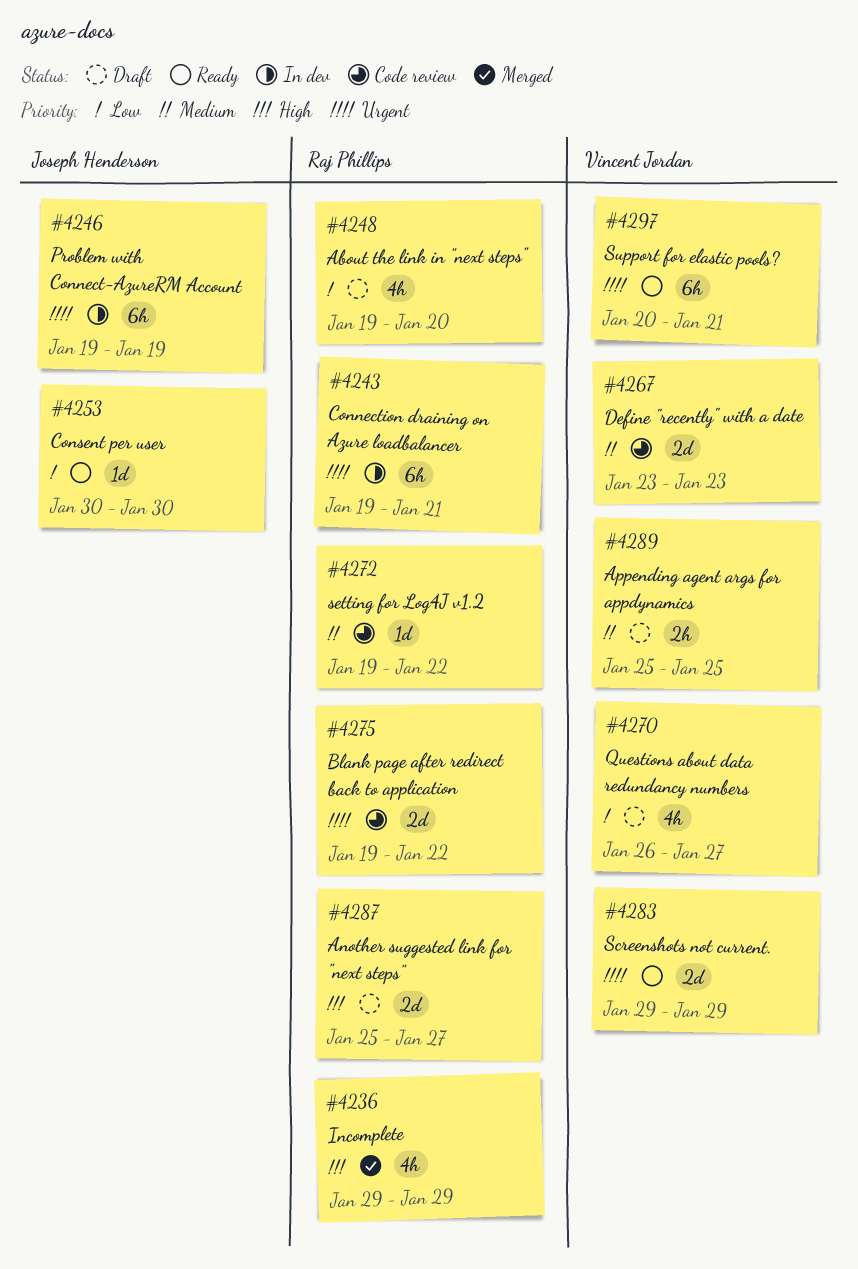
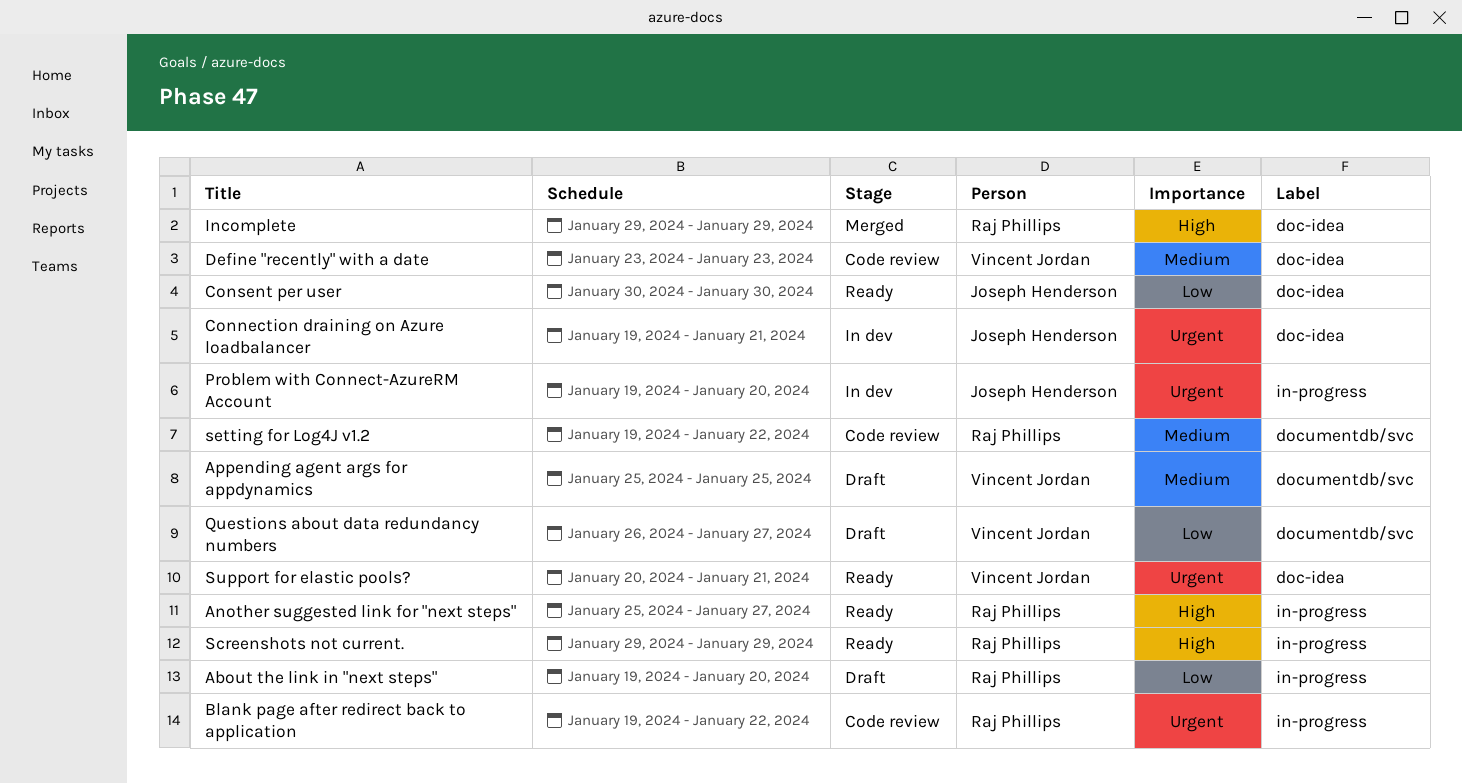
Another suggested link for "next steps", status: Draft -> Ready
Connection draining on Azure loadbalancer, owner: Raj Phillips -> Joseph Henderson
Problem with Connect-AzureRM Account, due: Jan 19 -> Jan 20
Screenshots not current., owner: Vincent Jordan -> Raj Phillips
Screenshots not current., priority: Urgent -> High

